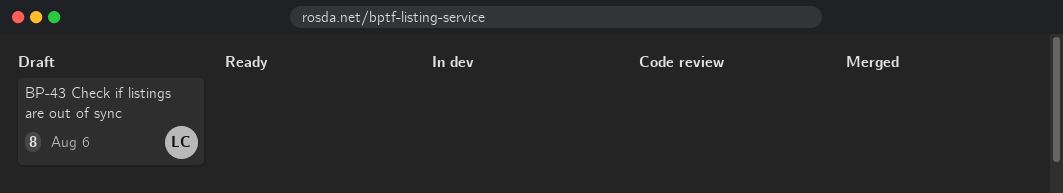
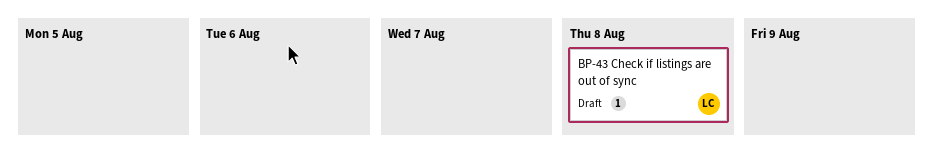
BP-43, estimate: 8 -> 1
BP-43, due: Aug 6 -> Aug 8

